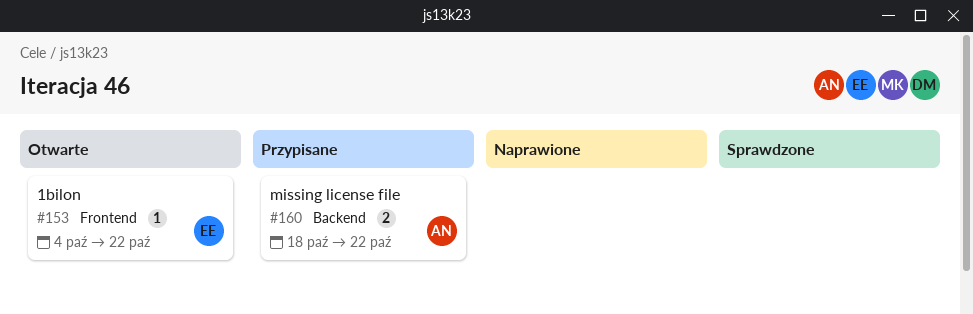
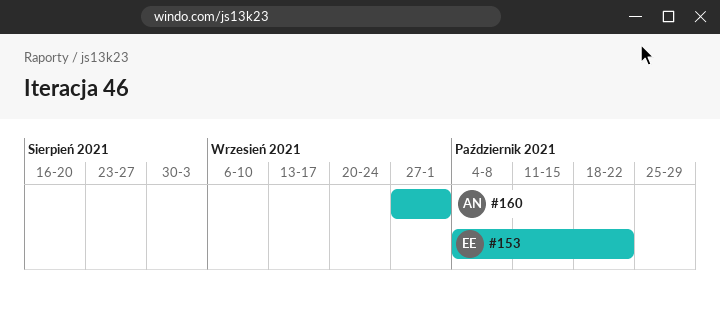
#160, start: Oct 18 -> Sep 27
#160, due: Oct 22 -> Oct 1

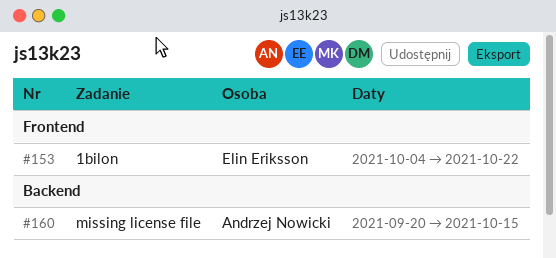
#160, start: Sep 27 -> Sep 20
#160, due: Oct 1 -> Oct 15

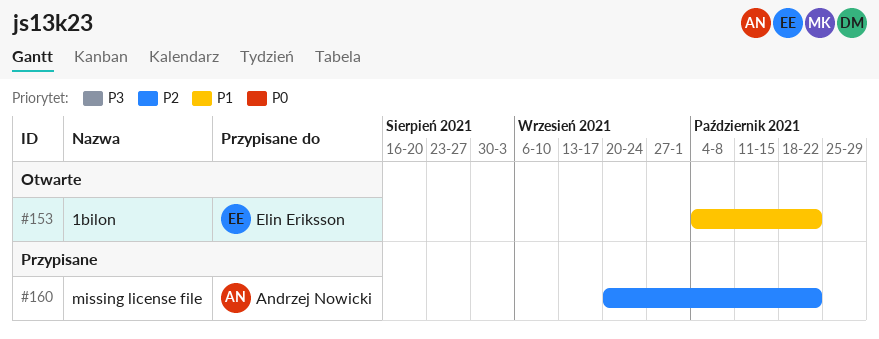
#160, due: Oct 15 -> Oct 22

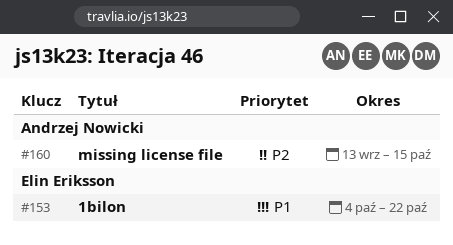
#160, start: Sep 20 -> Sep 13
#160, due: Oct 22 -> Oct 15

